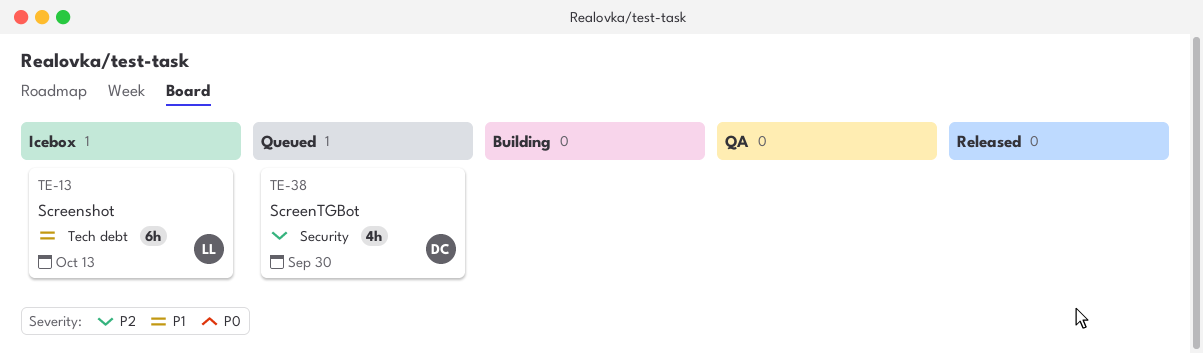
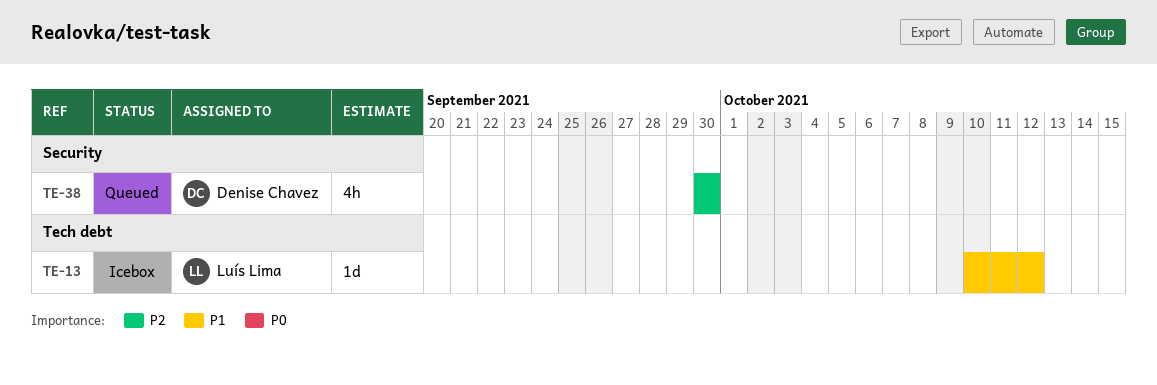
TE-13, estimate: 6h -> 1d
TE-13, due: Oct 13 -> Oct 12

